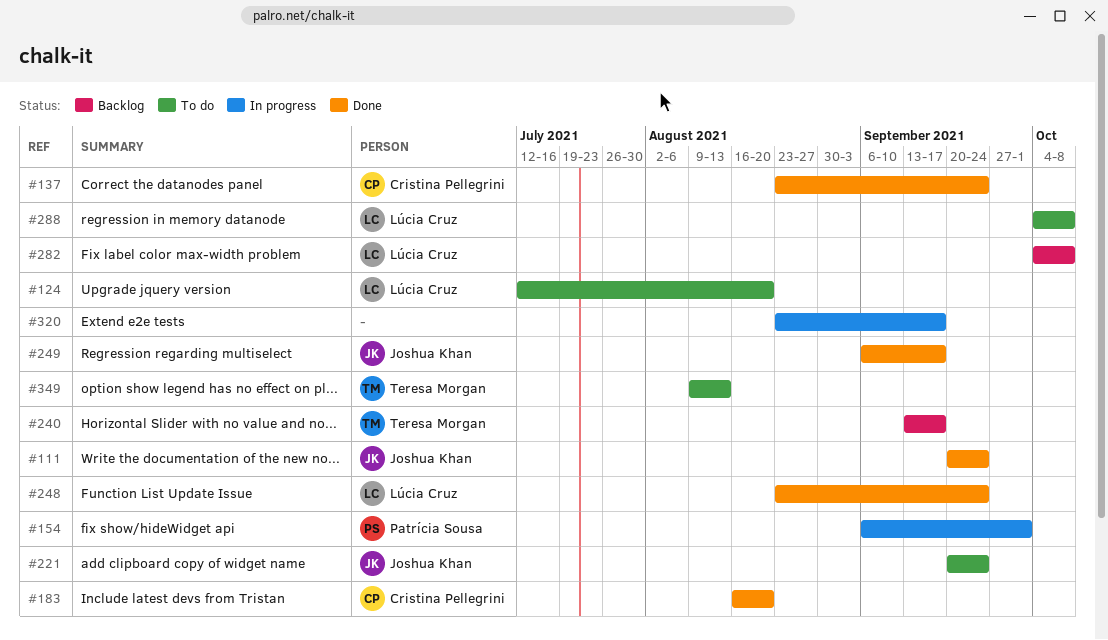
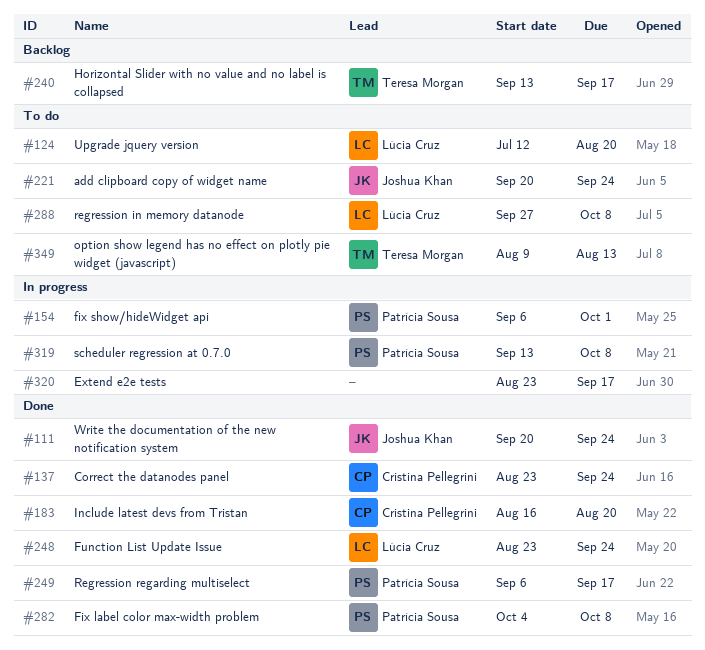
#249, owner: Joshua Khan -> Patrícia Sousa
#282, status: Backlog -> Done
#282, owner: Lúcia Cruz -> Patrícia Sousa
#288, start: Oct 4 -> Sep 27
#319: none -> present

